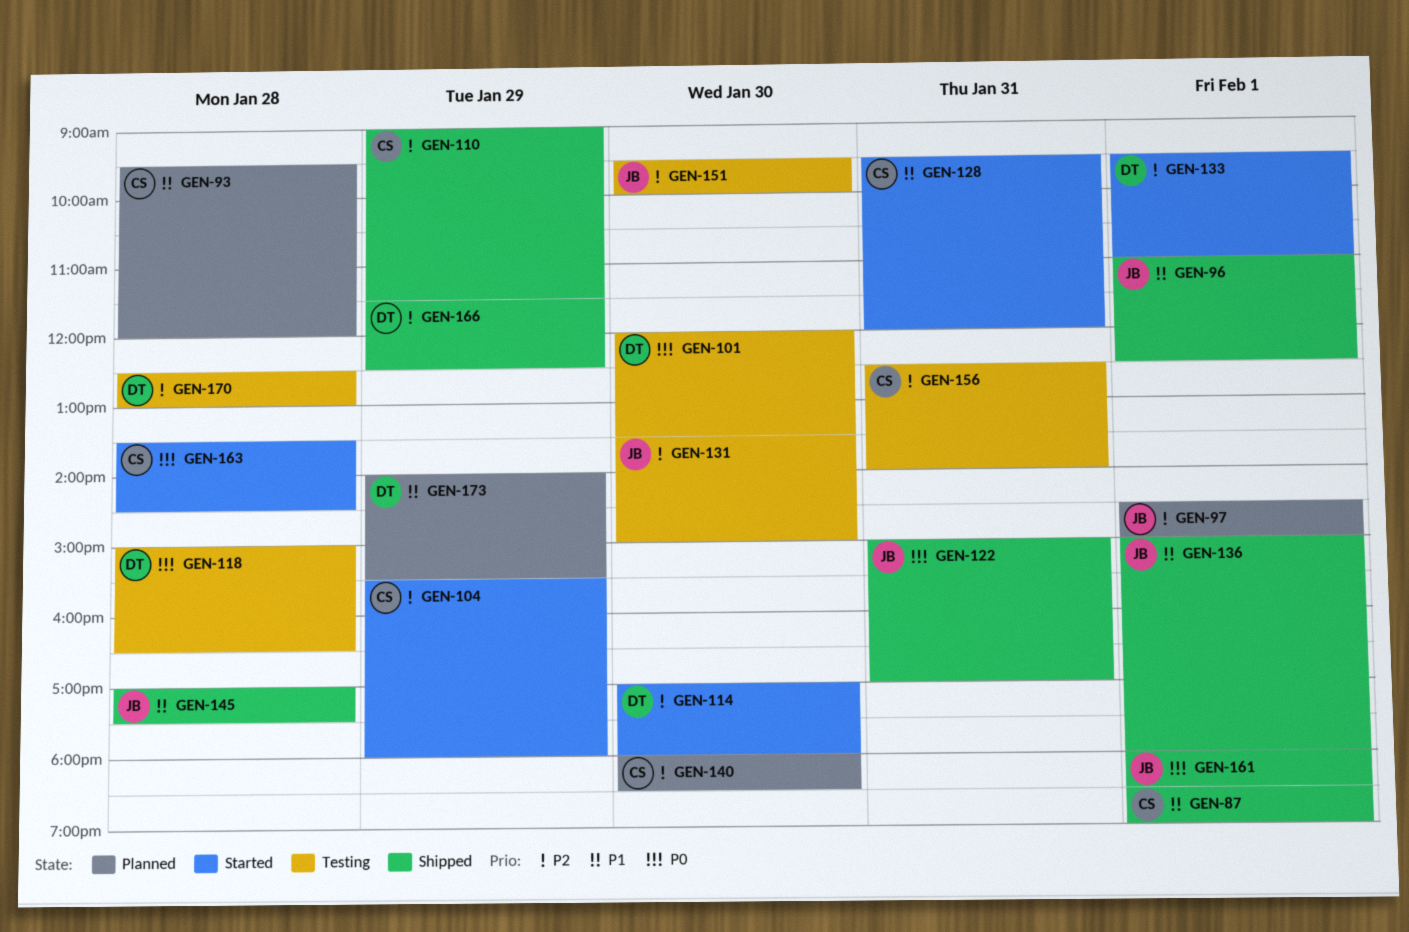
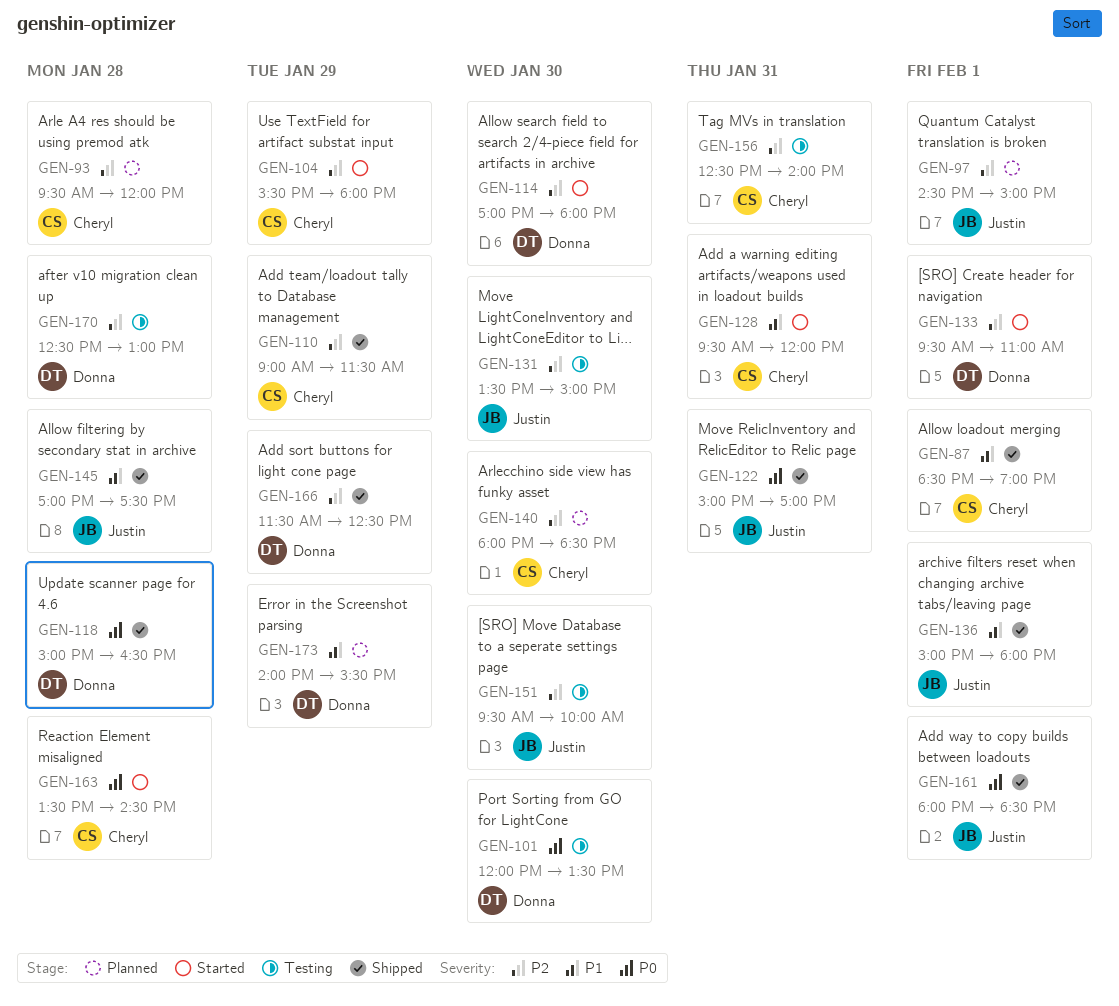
GEN-93, priority: P1 -> P2
GEN-96: present -> none
GEN-118, status: Testing -> Shipped

